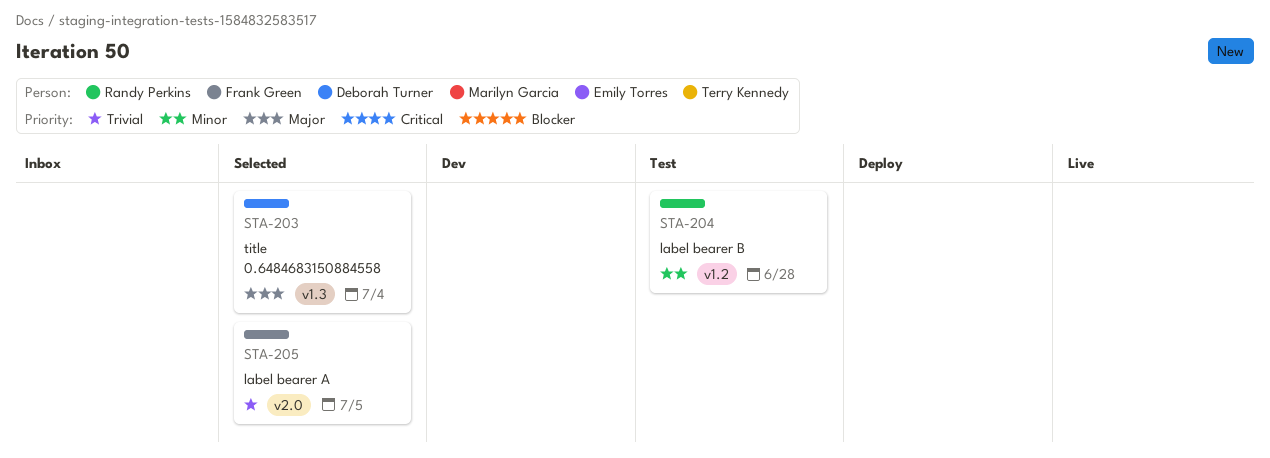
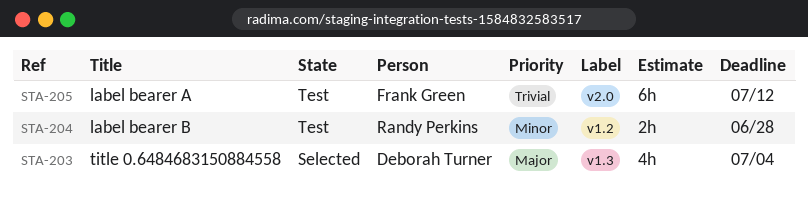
STA-205, status: Selected -> Test
STA-205, due: Jul 5 -> Jul 12

